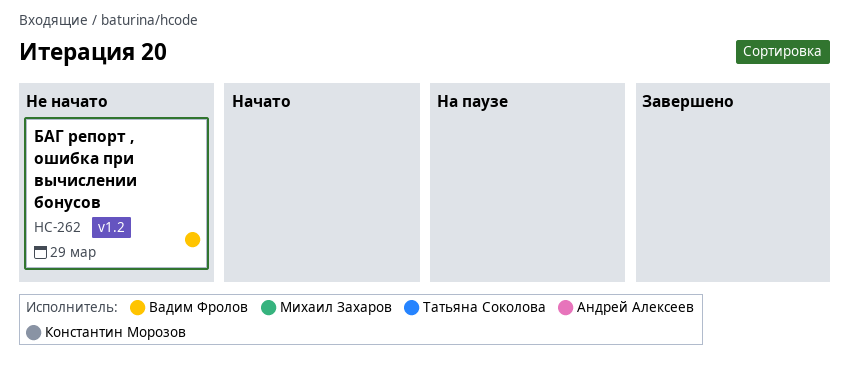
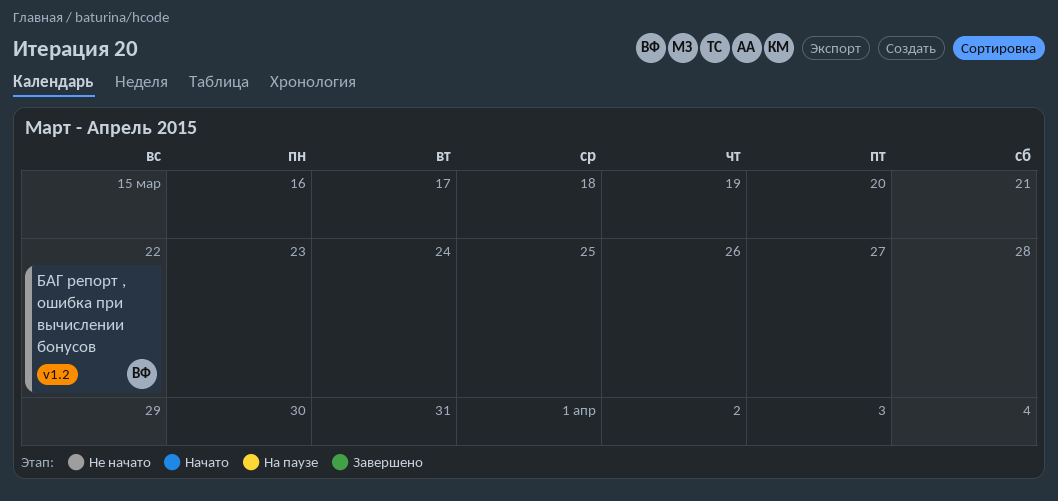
БАГ репорт , ошибка при вычислении бонусов, due: Mar 29 -> Mar 22

